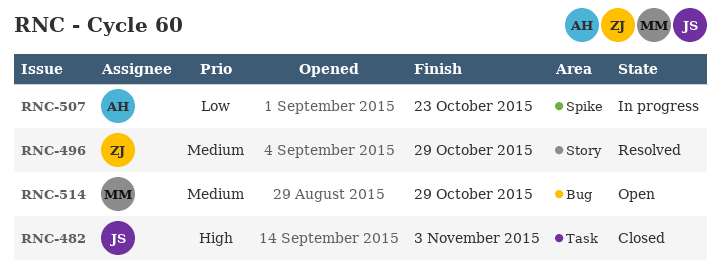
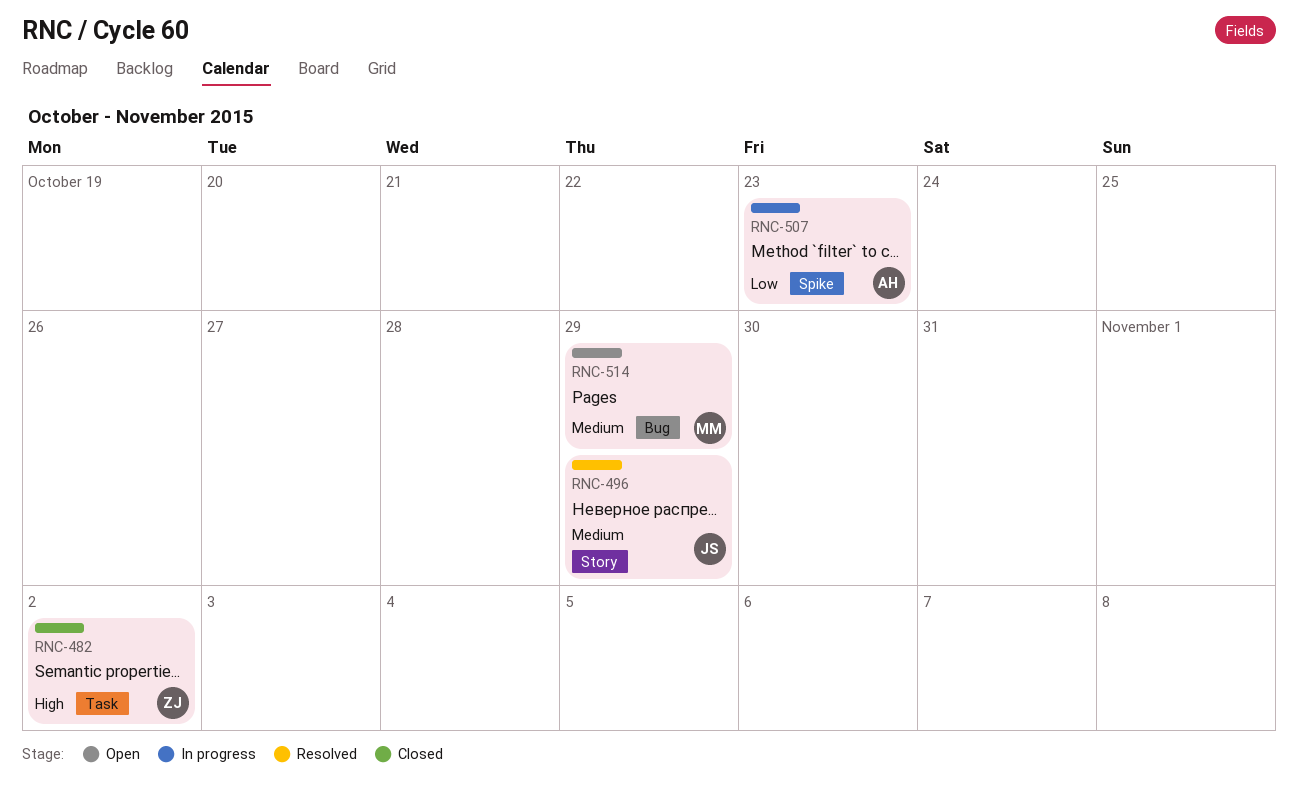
RNC-482, owner: JS -> ZJ
RNC-482, due: Nov 3 -> Nov 2
RNC-496, owner: ZJ -> JS

